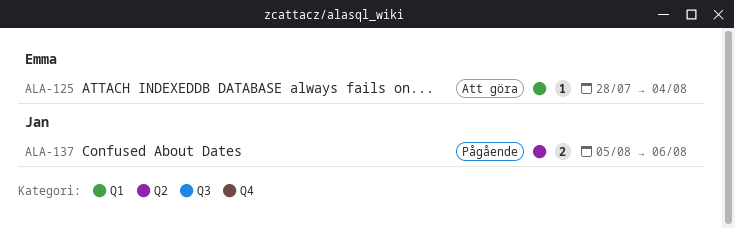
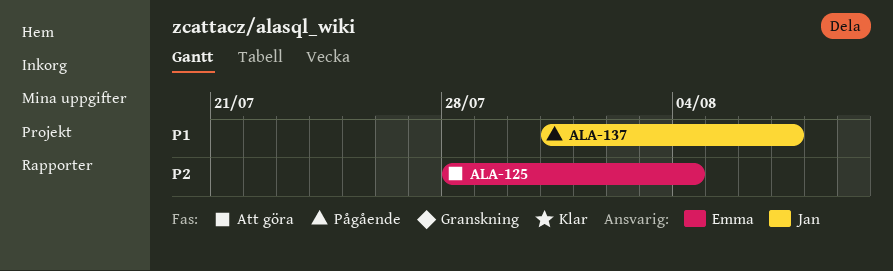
ALA-137, start: Aug 5 -> Jul 31
ALA-137, due: Aug 6 -> Aug 7

